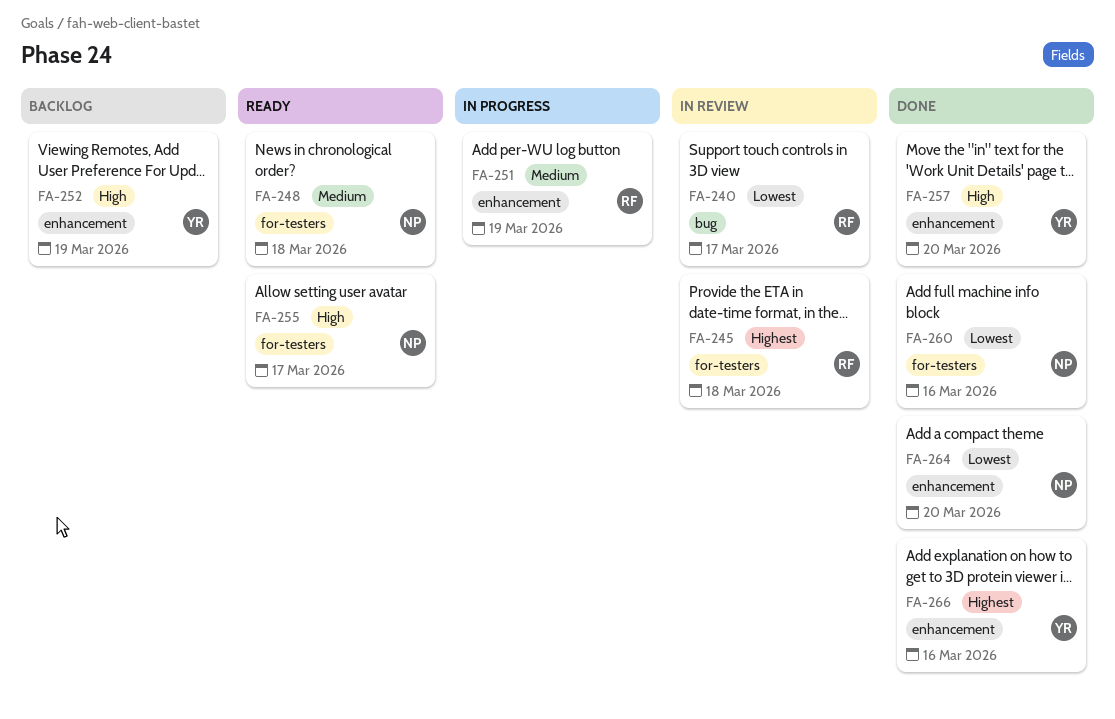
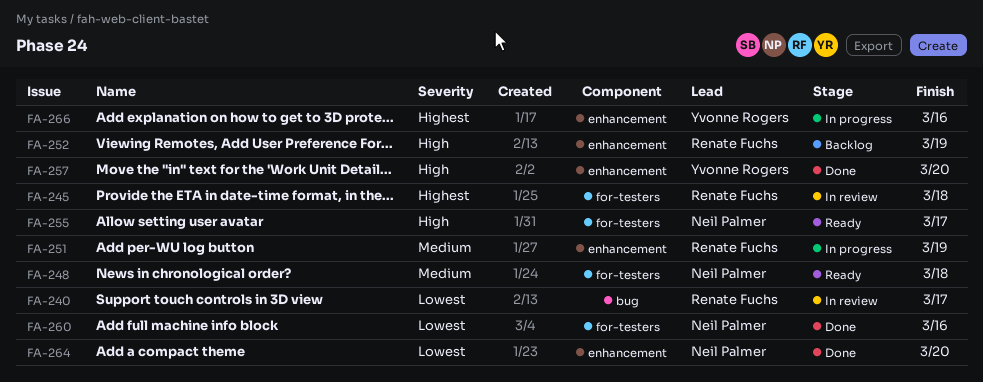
FA-252, owner: Yvonne Rogers -> Renate Fuchs
FA-266, status: Done -> In progress

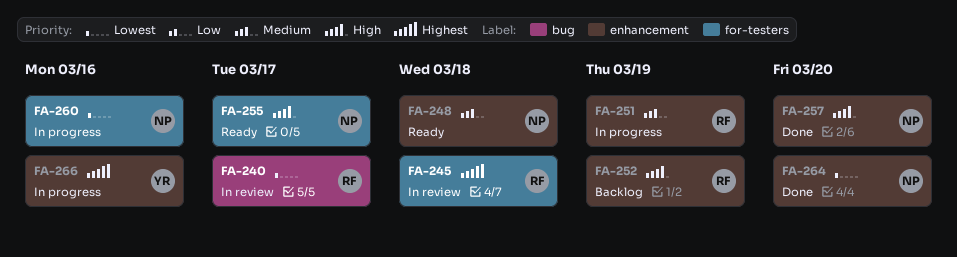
FA-248, label: for-testers -> enhancement
FA-257, owner: Yvonne Rogers -> Neil Palmer
FA-260, status: Done -> In progress

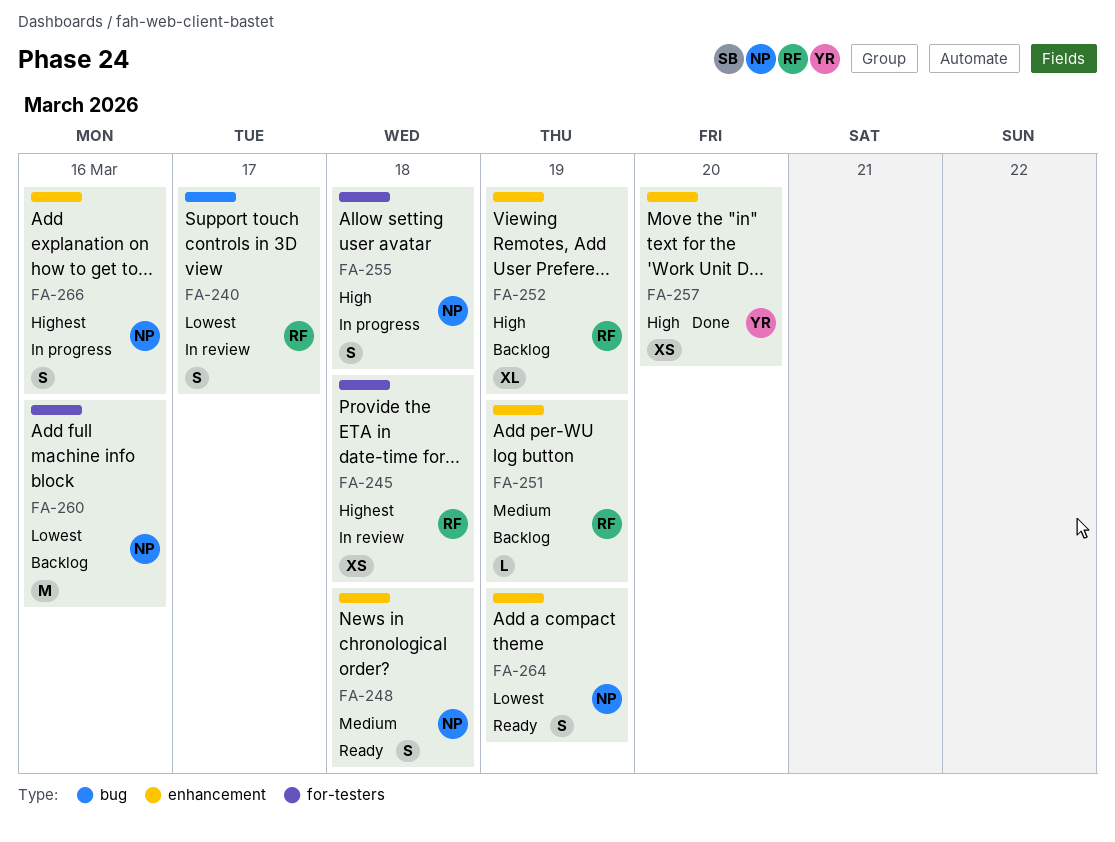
FA-251, status: In progress -> Backlog
FA-255, status: Ready -> In progress
FA-255, due: Mar 17 -> Mar 18
FA-257, owner: NP -> YR
FA-260, status: In progress -> Backlog
FA-264, status: Done -> Ready
FA-264, due: Mar 20 -> Mar 19
FA-266, owner: YR -> NP

